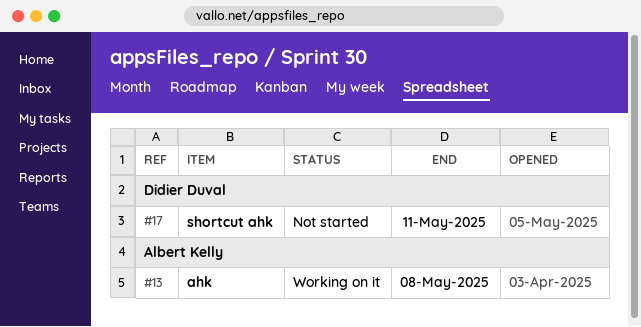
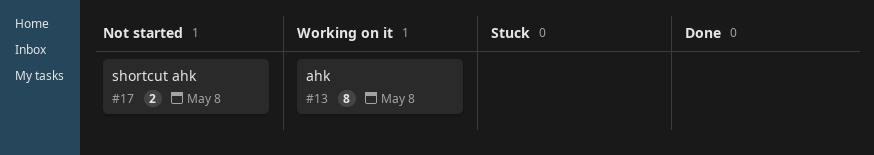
#17, due: May 11 -> May 8

